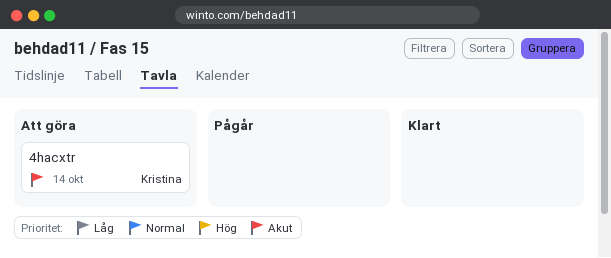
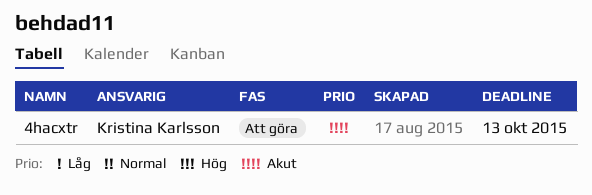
4hacxtr, due: Oct 14 -> Oct 13

